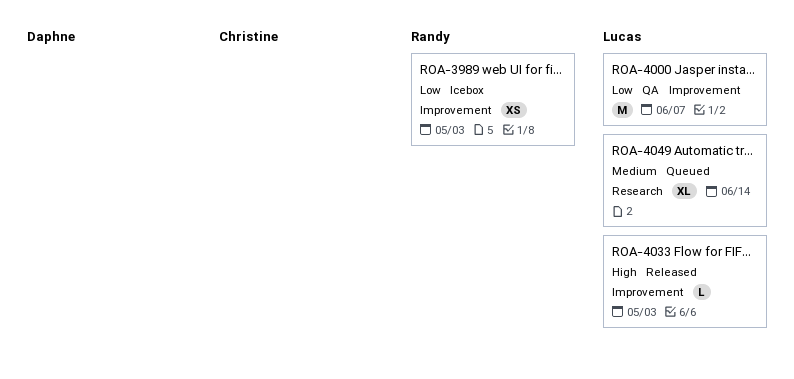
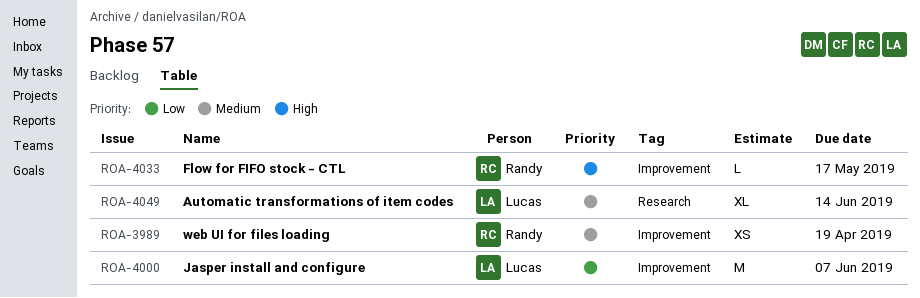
ROA-3989, priority: Low -> Medium
ROA-3989, due: May 3 -> Apr 19
ROA-4033, owner: Lucas -> Randy
ROA-4033, due: May 3 -> May 17

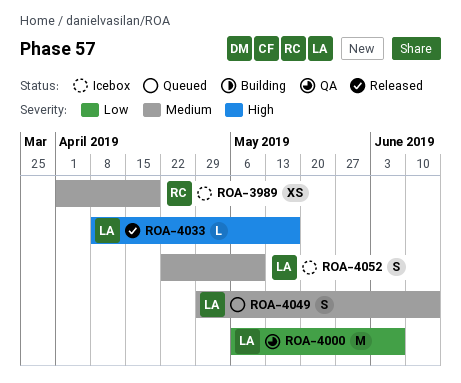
ROA-4033, owner: Randy -> Lucas
ROA-4049, estimate: XL -> S
ROA-4052: none -> present

